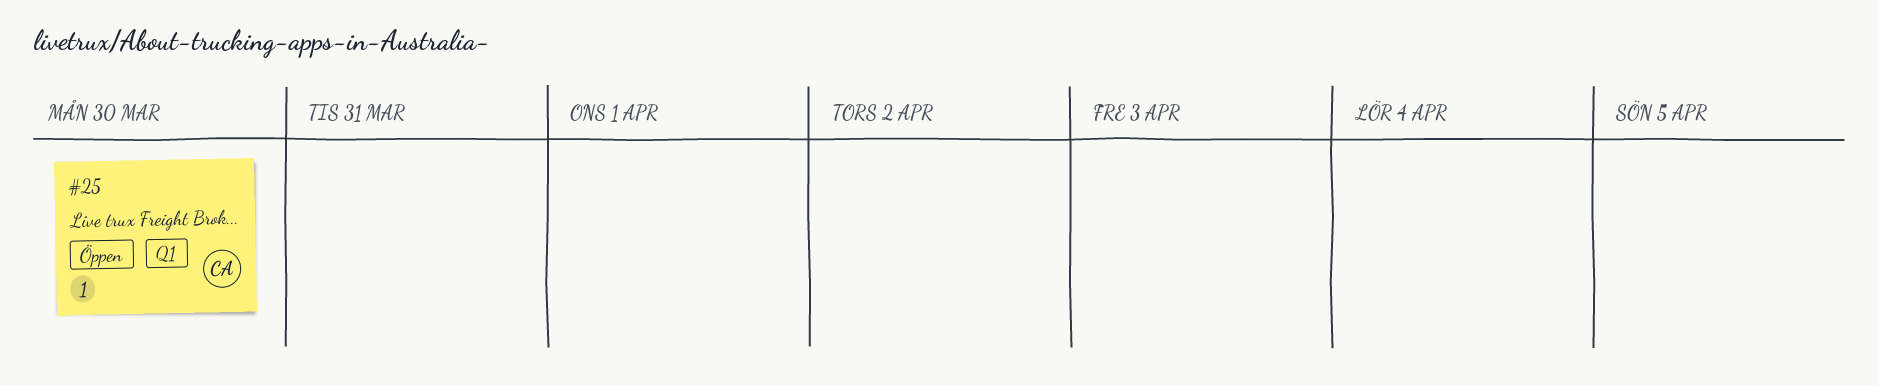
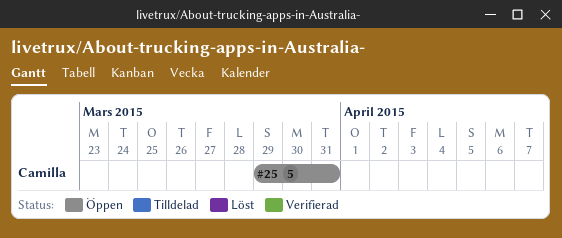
#25, estimate: 1 -> 5
#25, due: Mar 30 -> Mar 31

